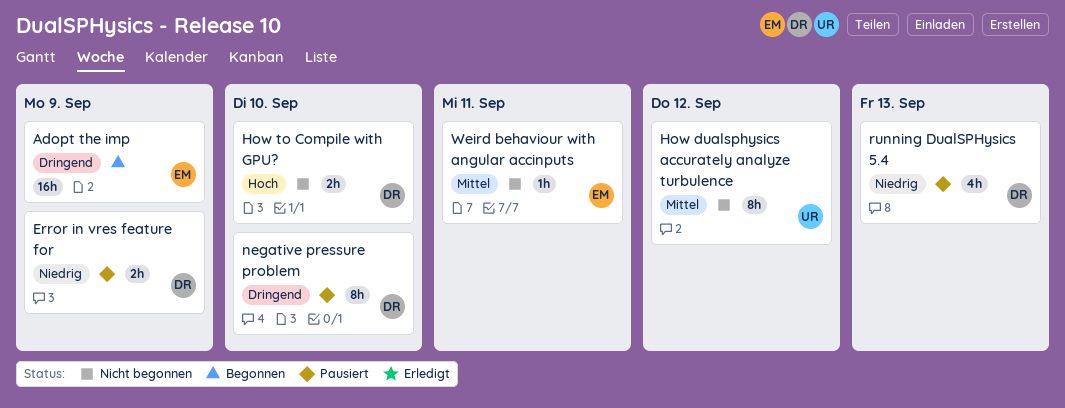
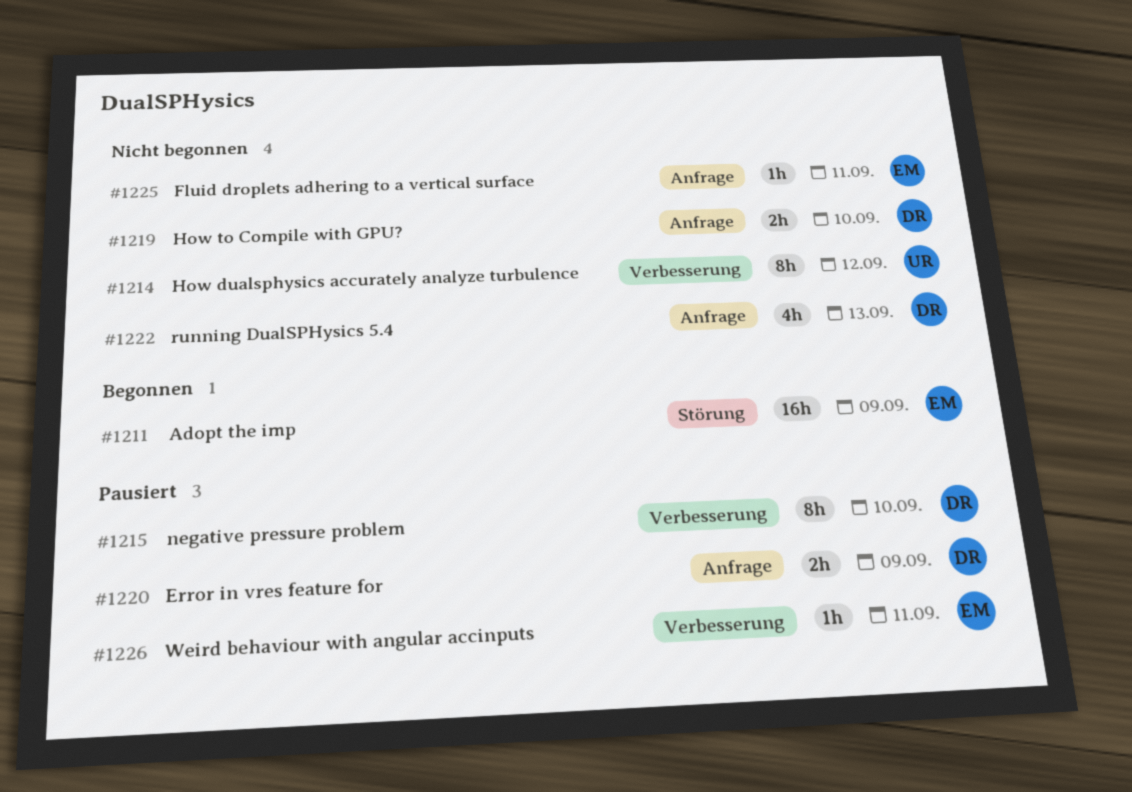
Fluid droplets adhering to a vertical surface: none -> present
running DualSPHysics 5.4, status: Pausiert -> Nicht begonnen
Weird behaviour with angular accinputs, status: Nicht begonnen -> Pausiert

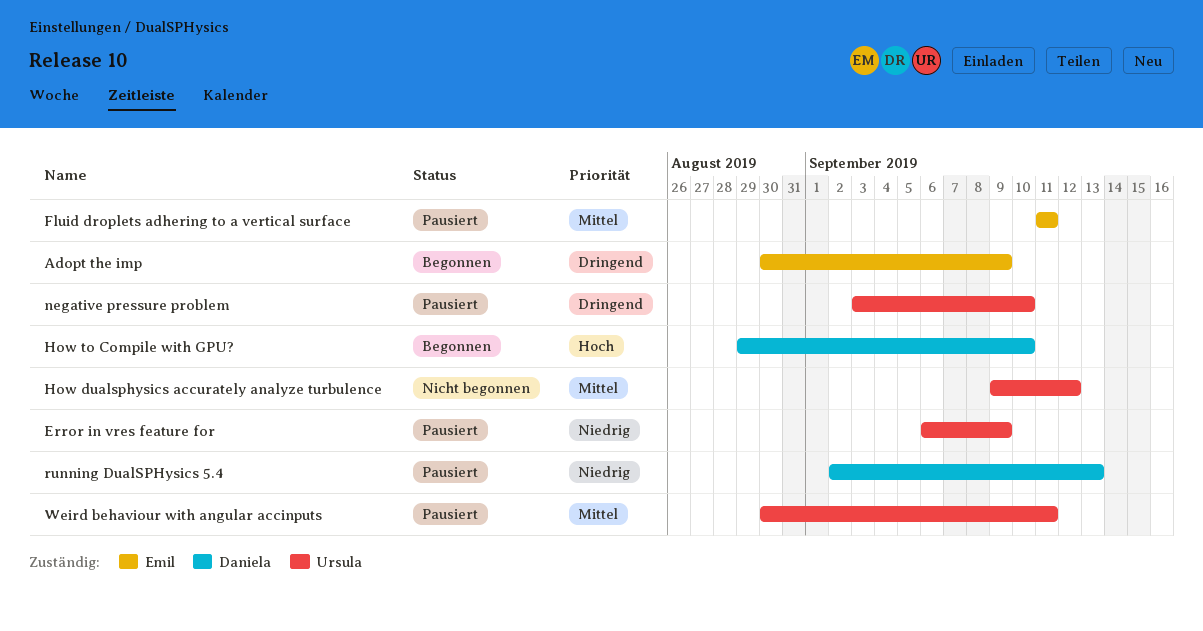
Error in vres feature for, owner: Daniela -> Ursula
Fluid droplets adhering to a vertical surface, status: Nicht begonnen -> Pausiert
How to Compile with GPU?, status: Nicht begonnen -> Begonnen
negative pressure problem, owner: Daniela -> Ursula
running DualSPHysics 5.4, status: Nicht begonnen -> Pausiert
Weird behaviour with angular accinputs, owner: Emil -> Ursula

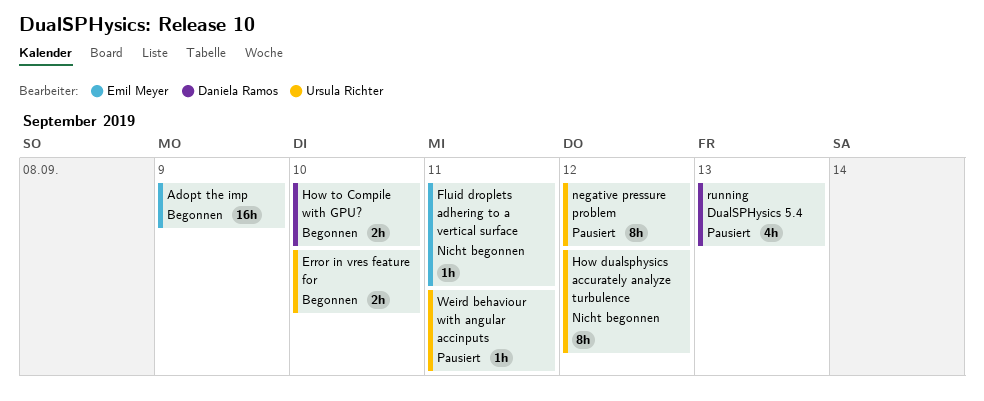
Error in vres feature for, status: Pausiert -> Begonnen
Error in vres feature for, due: Sep 9 -> Sep 10
Fluid droplets adhering to a vertical surface, status: Pausiert -> Nicht begonnen
negative pressure problem, due: Sep 10 -> Sep 12

